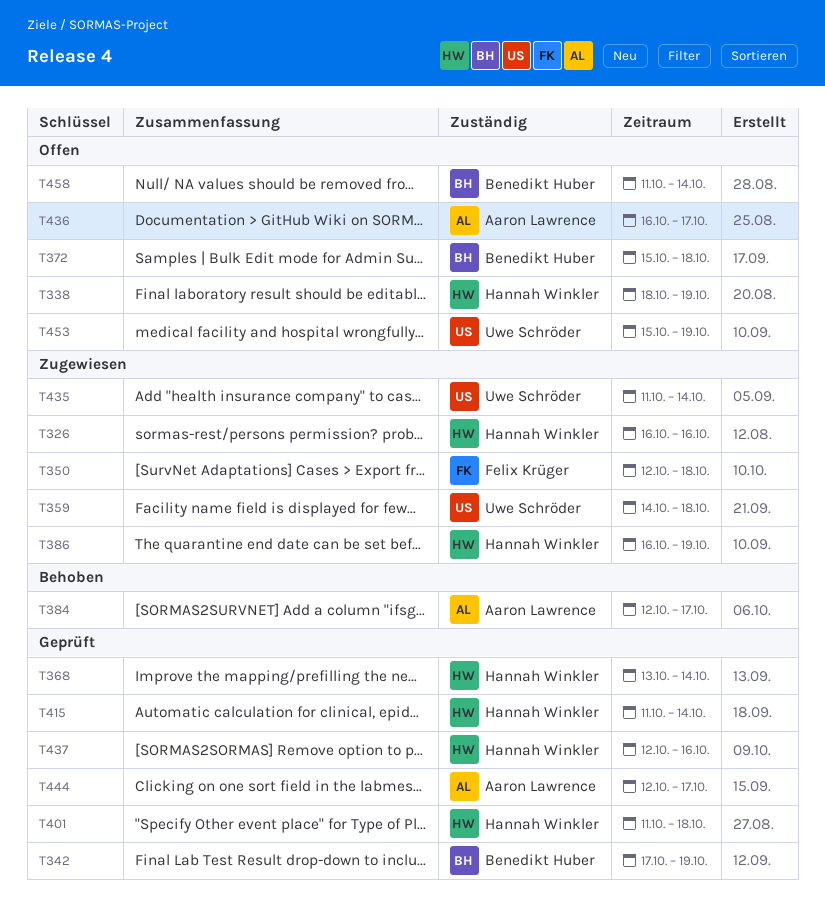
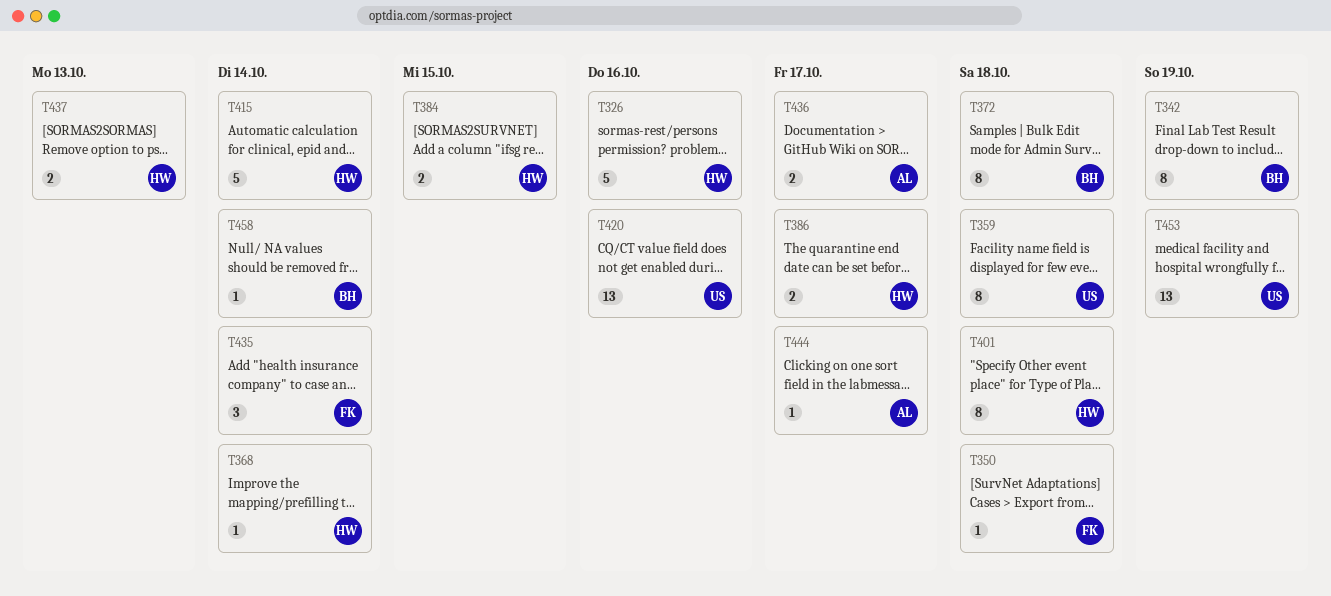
T338: present -> none
T384, owner: Aaron Lawrence -> Hannah Winkler
T384, due: Oct 17 -> Oct 15
T386, due: Oct 19 -> Oct 17
T420: none -> present
T435, owner: Uwe Schröder -> Felix Krüger
T437, due: Oct 16 -> Oct 13

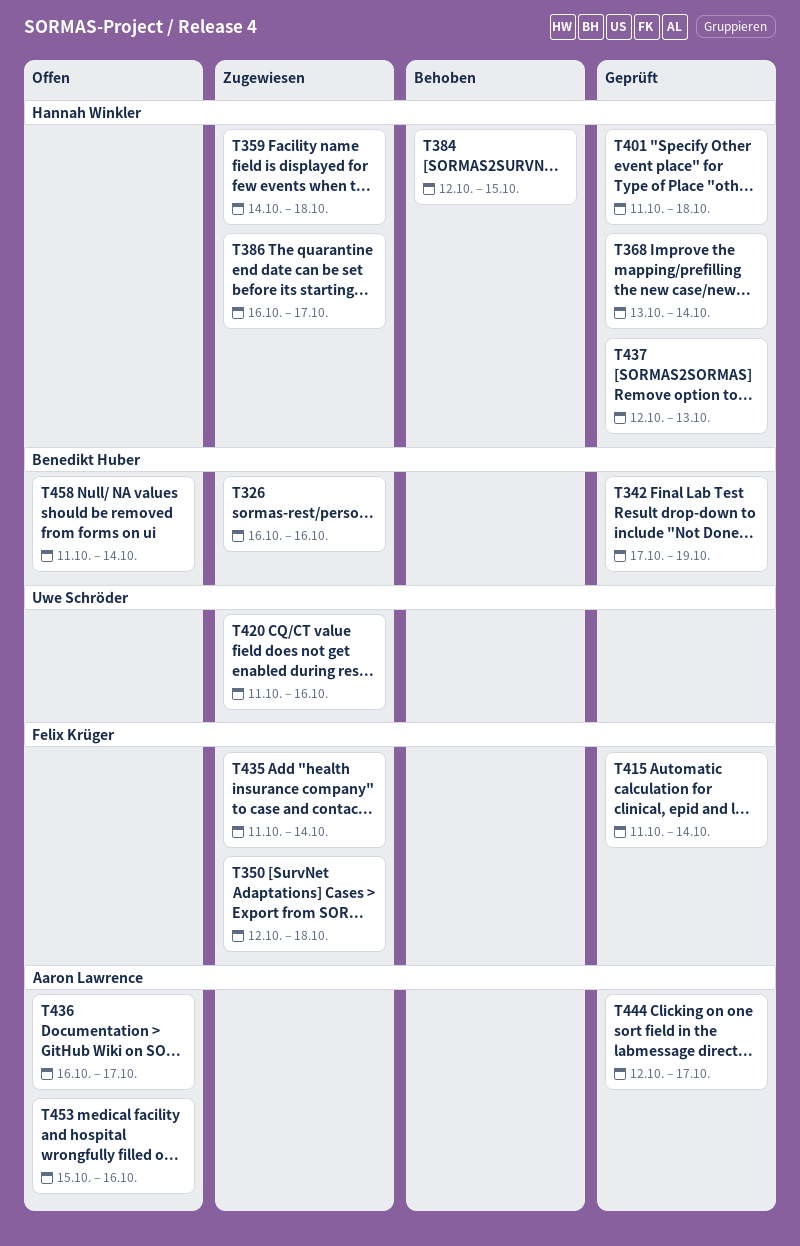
T326, owner: Hannah Winkler -> Benedikt Huber
T359, owner: Uwe Schröder -> Hannah Winkler
T372: present -> none
T415, owner: Hannah Winkler -> Felix Krüger
T453, owner: Uwe Schröder -> Aaron Lawrence
T453, due: Oct 19 -> Oct 16

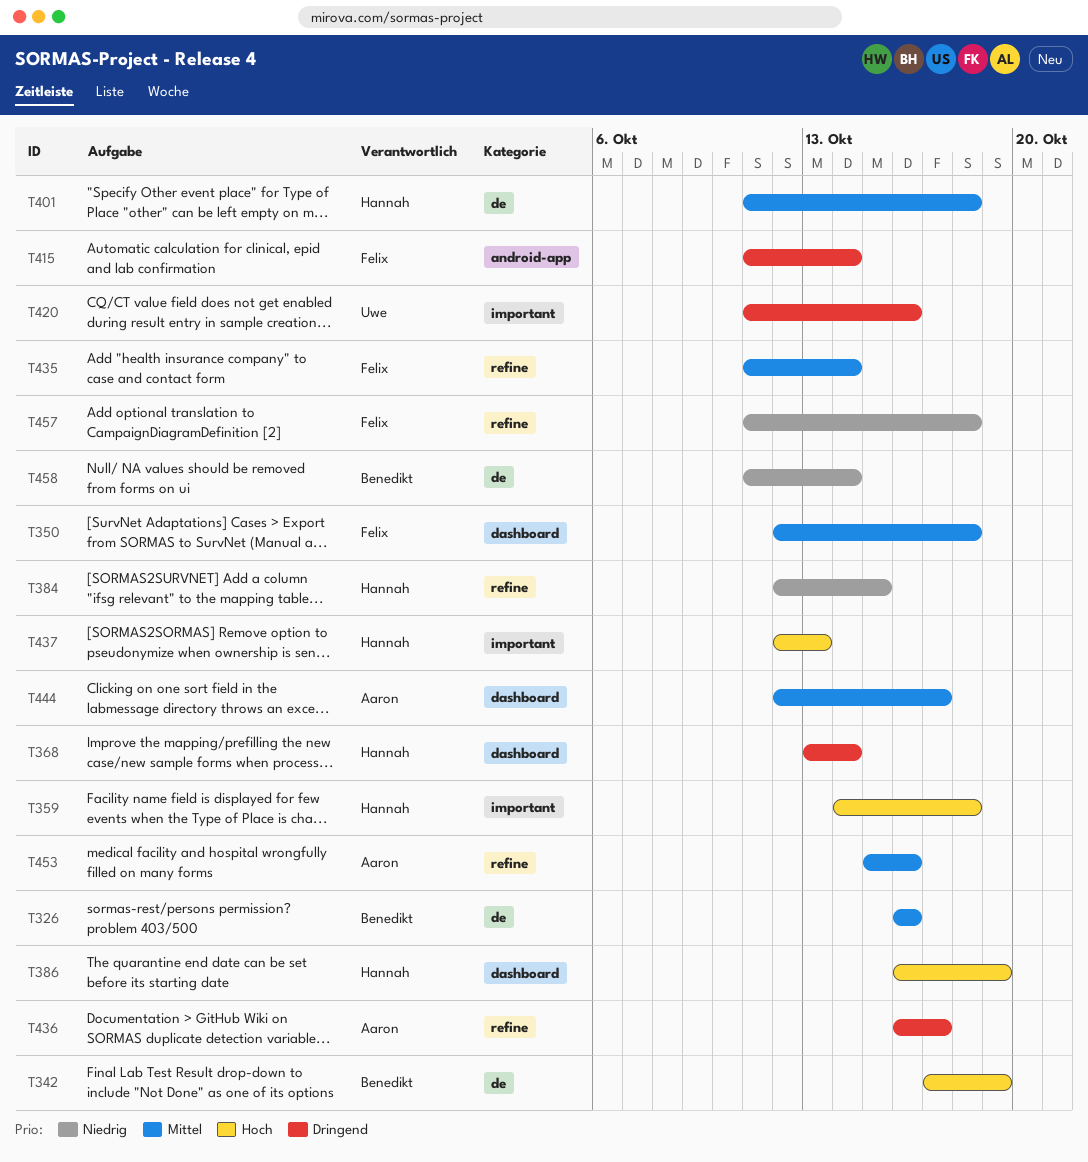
T386, due: Oct 17 -> Oct 19
T457: none -> present

